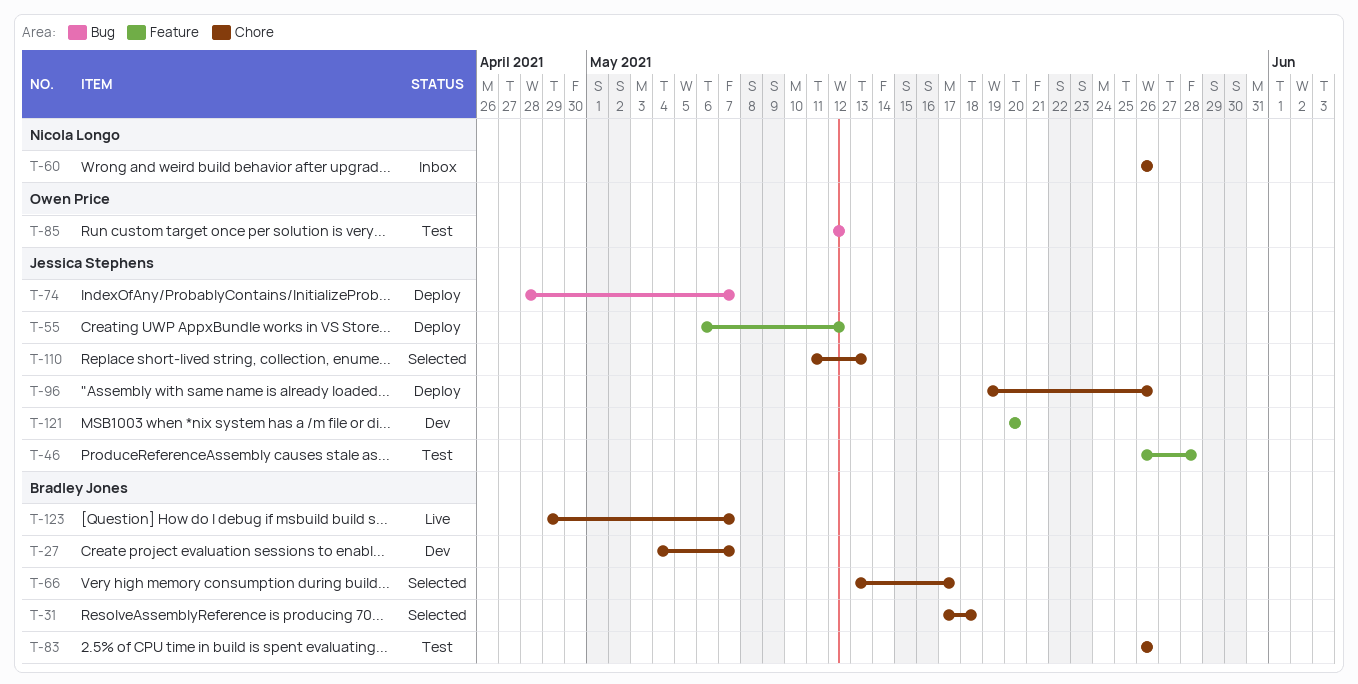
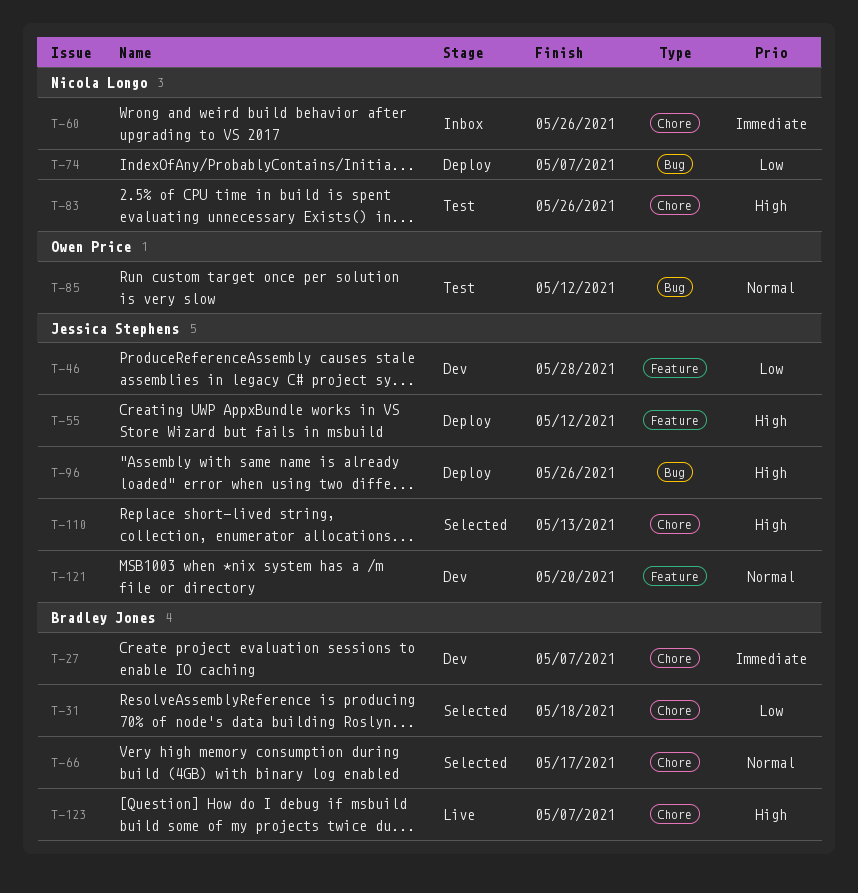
T-46, status: Test -> Dev
T-74, owner: Jessica Stephens -> Nicola Longo
T-83, owner: Bradley Jones -> Nicola Longo
T-96, label: Chore -> Bug

